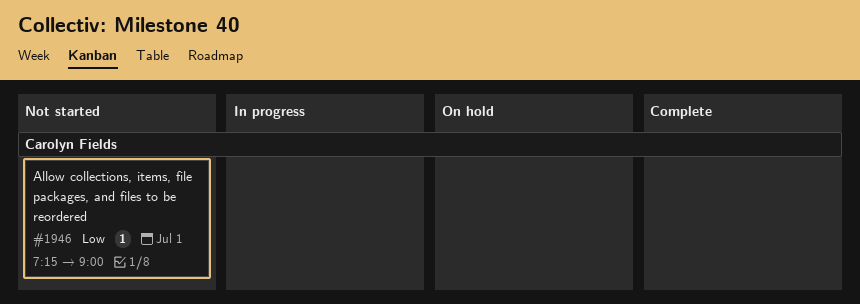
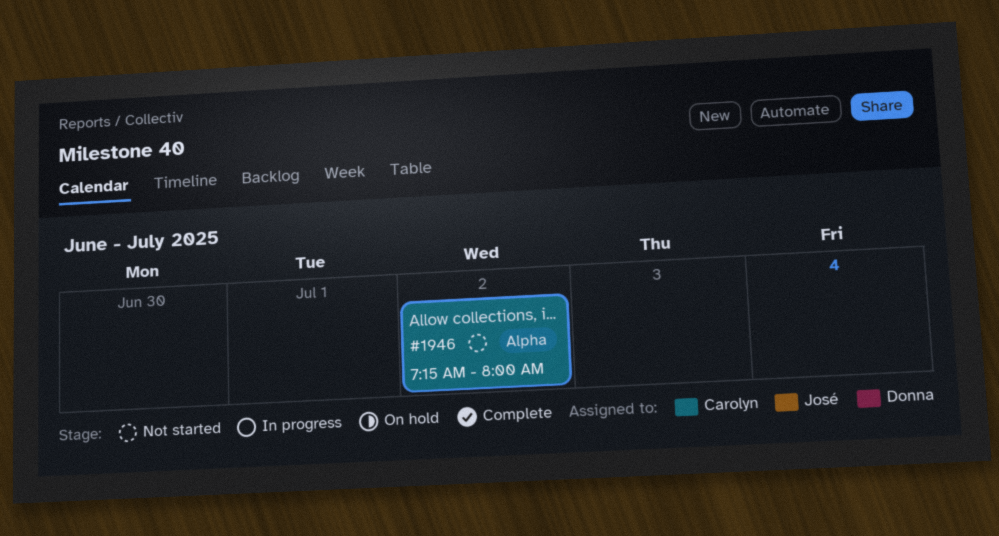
#1946, day: Jul 1 -> Jul 2
#1946, ends: 09:00 -> 08:00

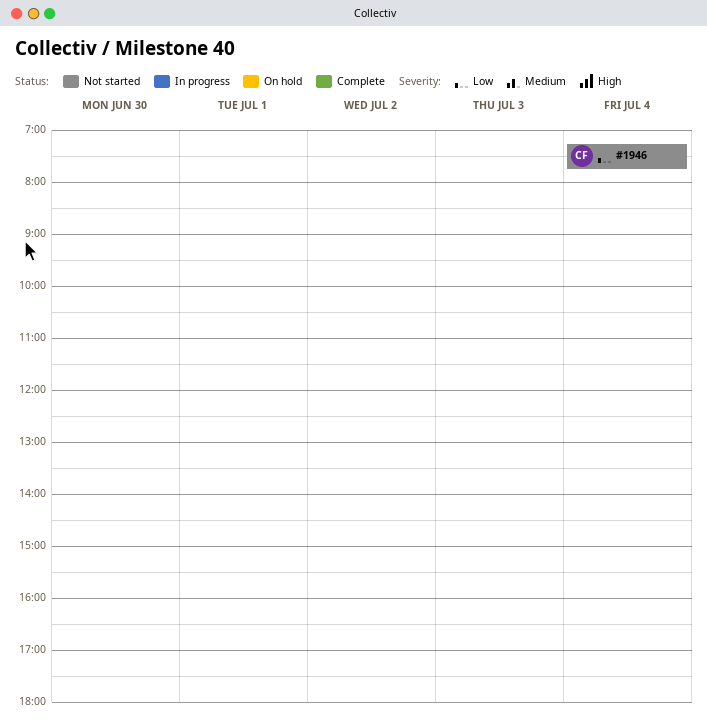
#1946, day: Jul 2 -> Jul 4
#1946, ends: 08:00 -> 07:45

